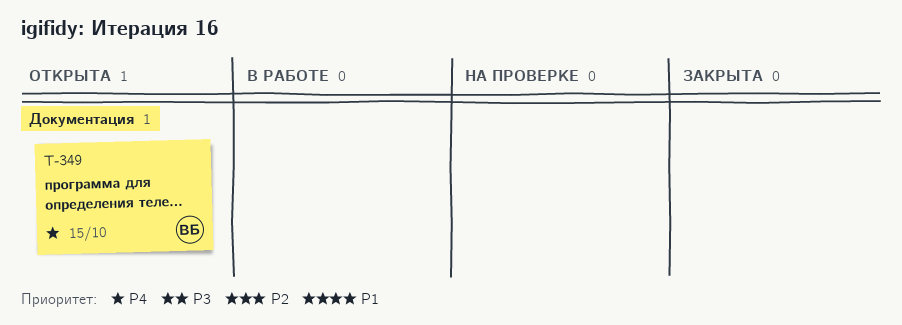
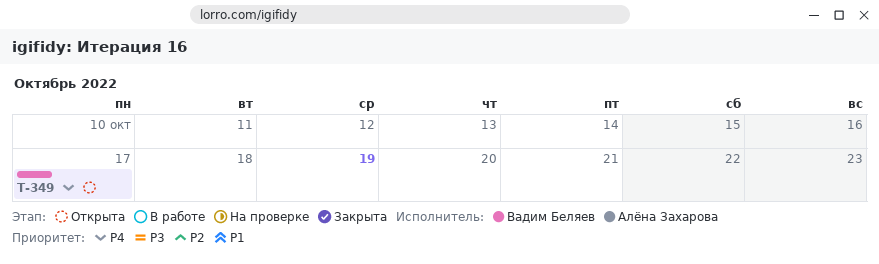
T-349, due: Oct 15 -> Oct 17

